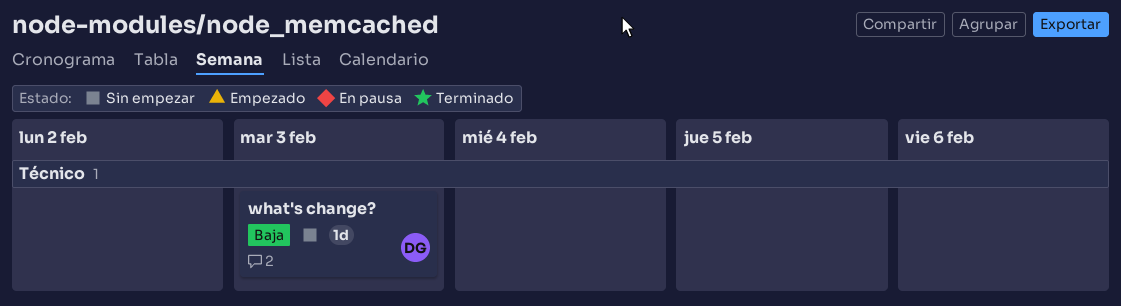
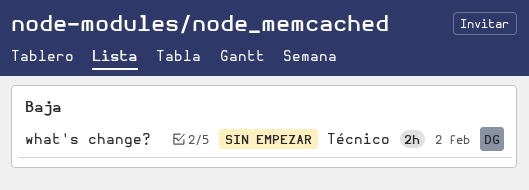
what's change?, estimate: 1d -> 2h
what's change?, due: Feb 3 -> Feb 2

